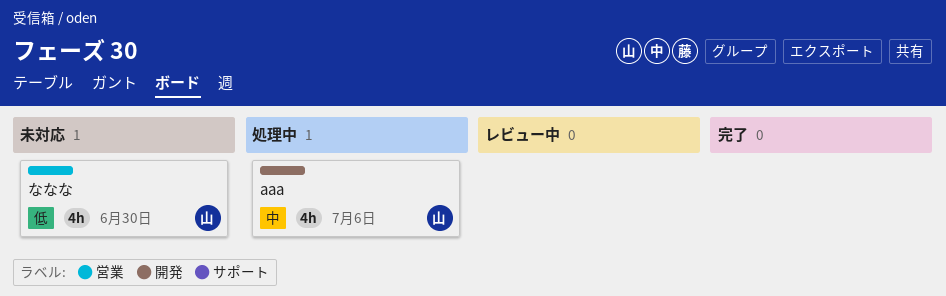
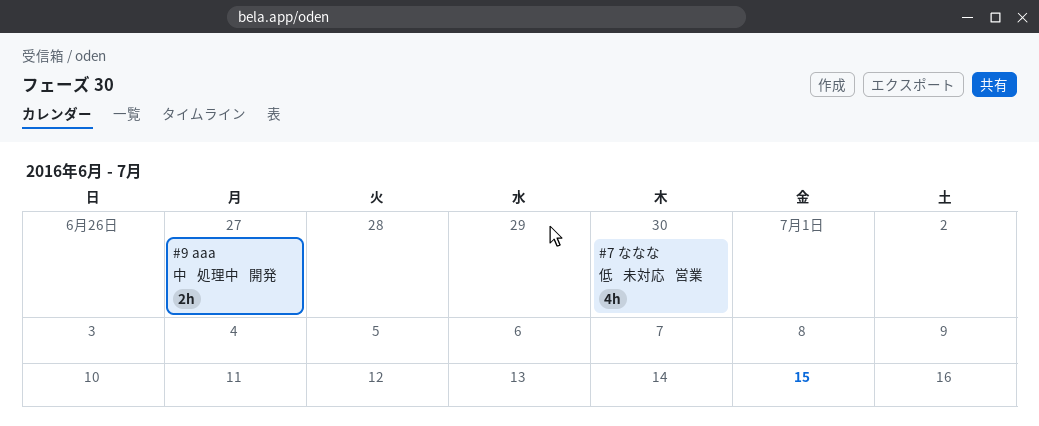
aaa, estimate: 4h -> 2h
aaa, due: Jul 6 -> Jun 27

